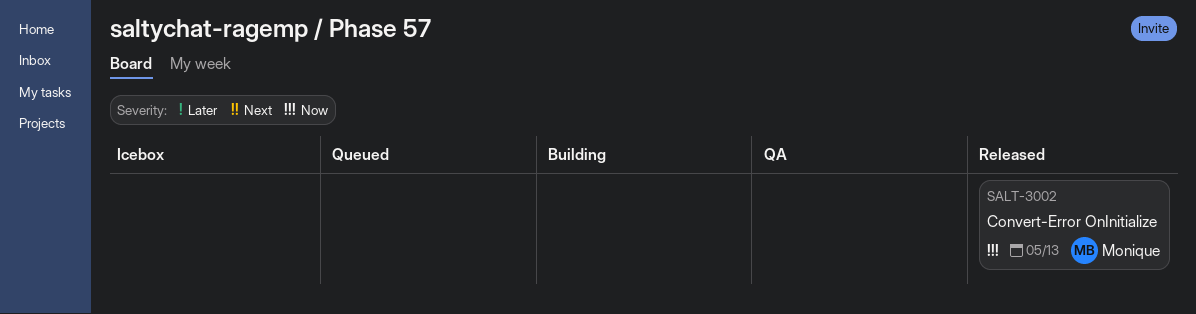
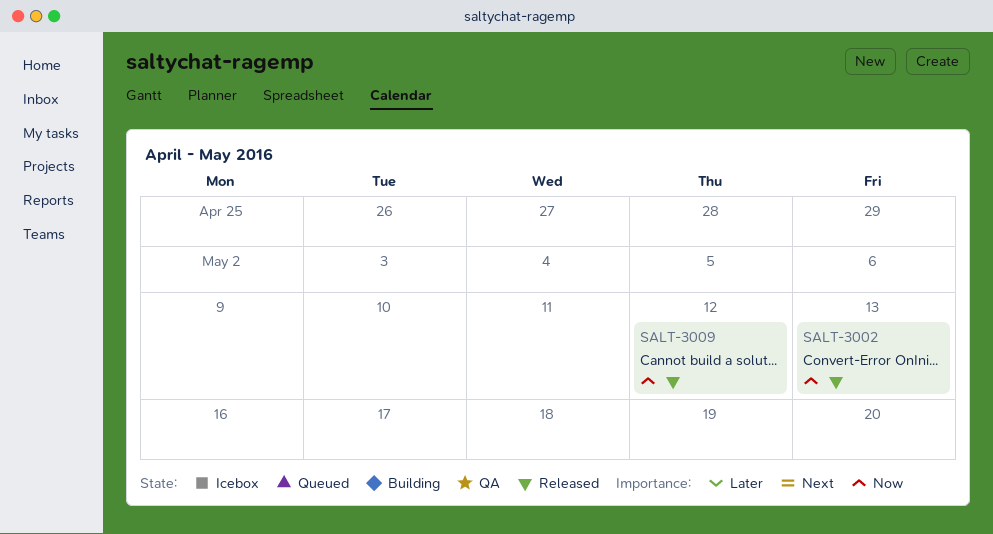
SALT-3009: none -> present

